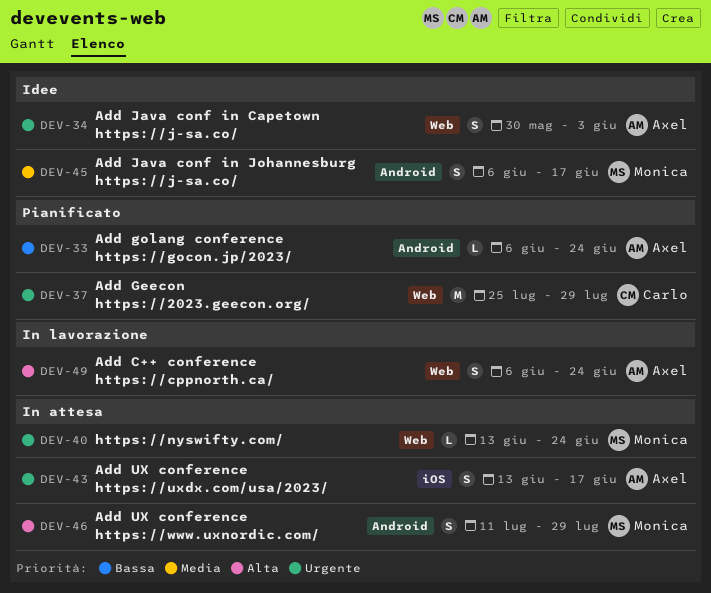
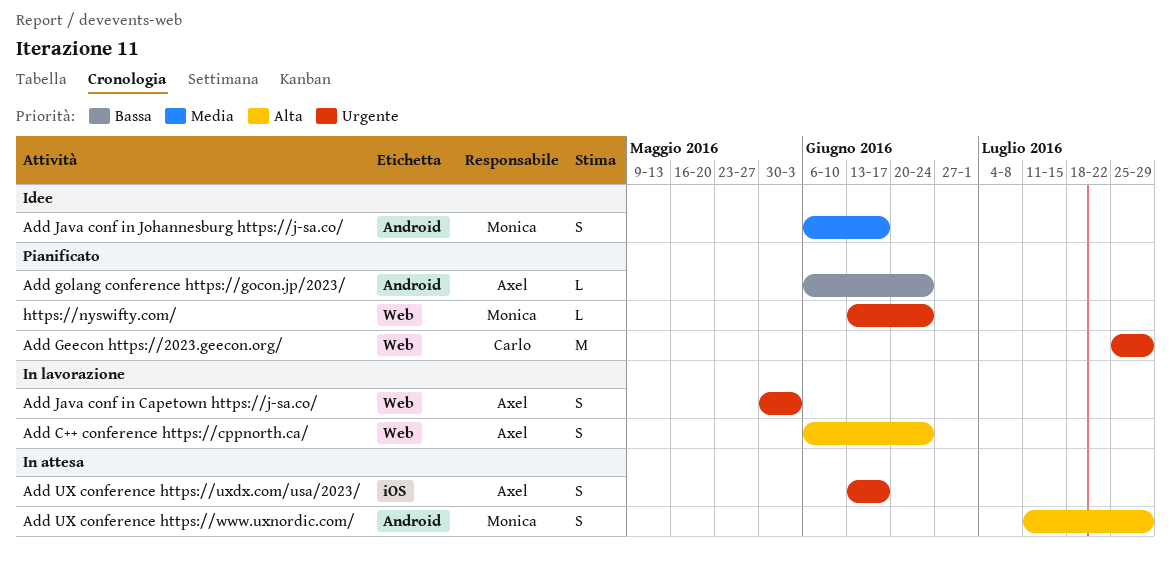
Add Java conf in Capetown https://j-sa.co/, status: Idee -> In lavorazione
https://nyswifty.com/, status: In attesa -> Pianificato

